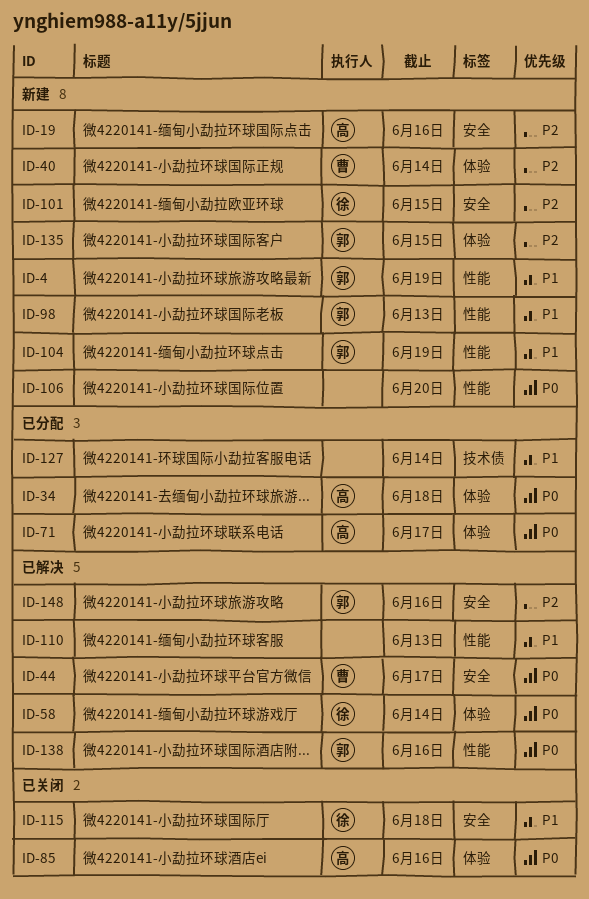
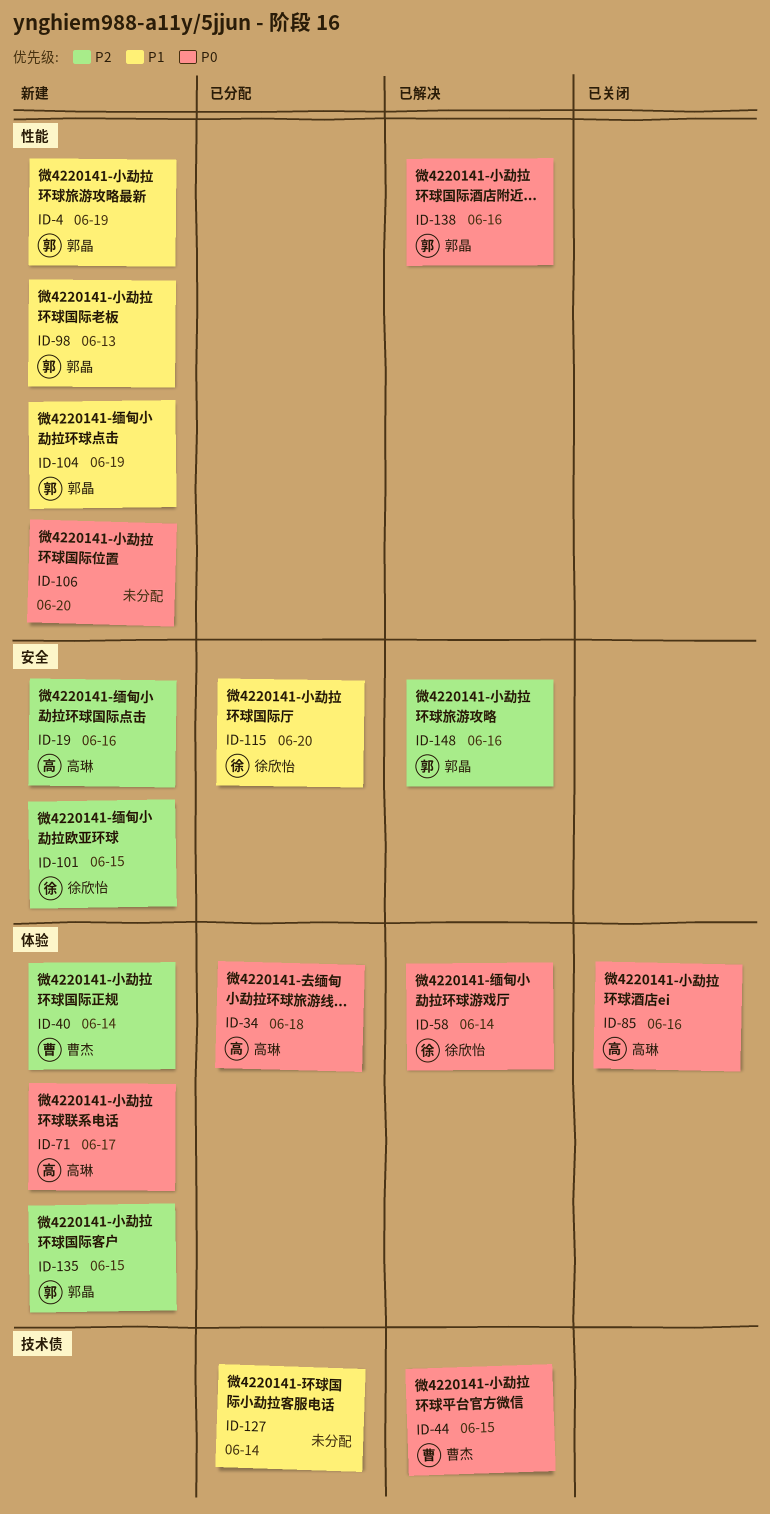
ID-44, label: 安全 -> 技术债
ID-44, due: Jun 17 -> Jun 15
ID-71, status: 已分配 -> 新建
ID-110: present -> none
ID-115, status: 已关闭 -> 已分配
ID-115, due: Jun 18 -> Jun 20

